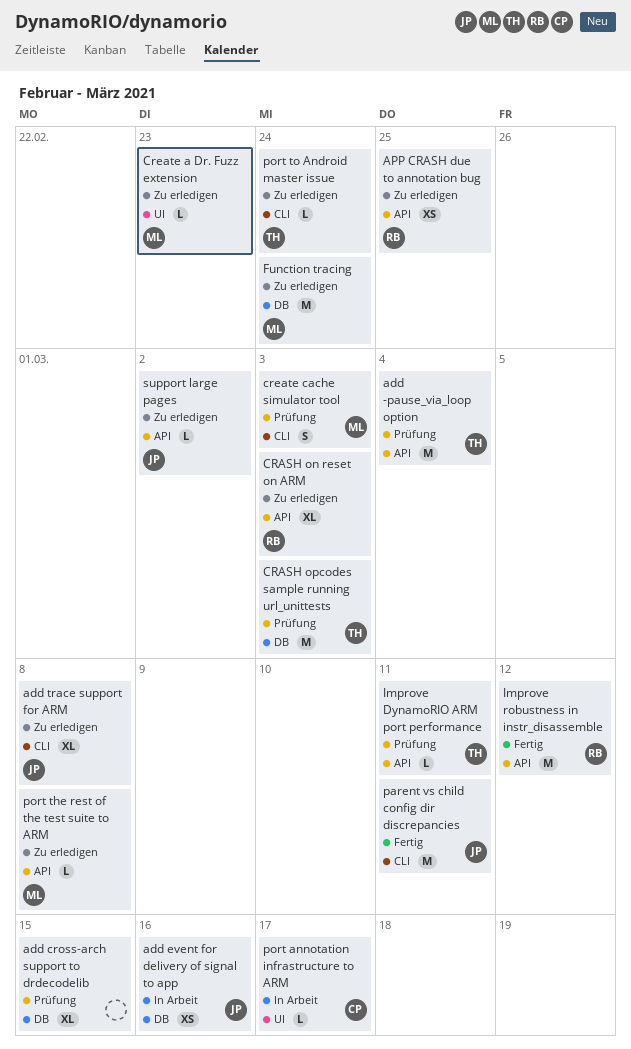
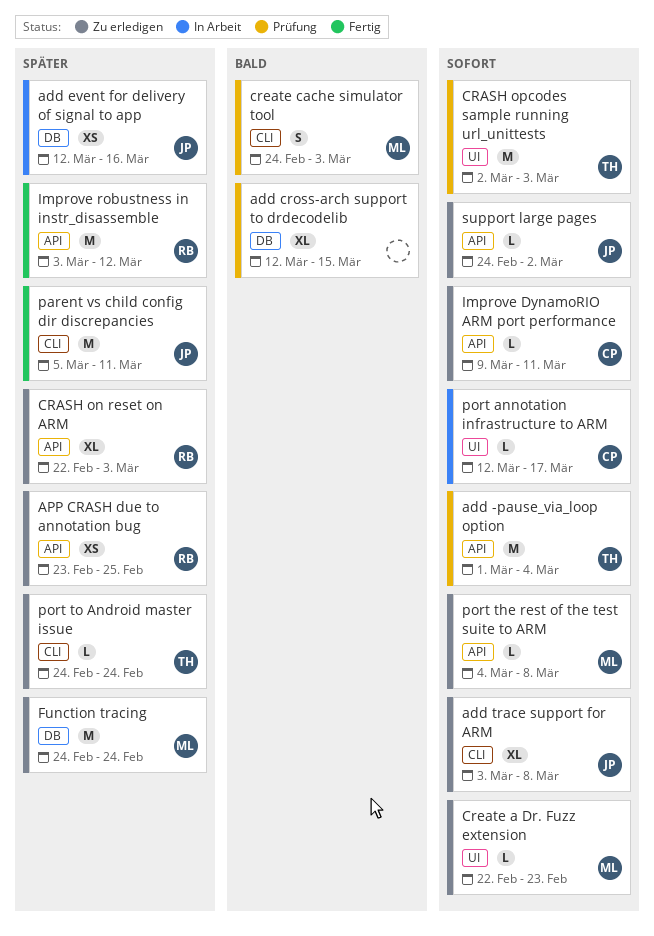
CRASH opcodes sample running url_unittests, label: DB -> UI
Improve DynamoRIO ARM port performance, status: Prüfung -> Zu erledigen
Improve DynamoRIO ARM port performance, owner: TH -> CP

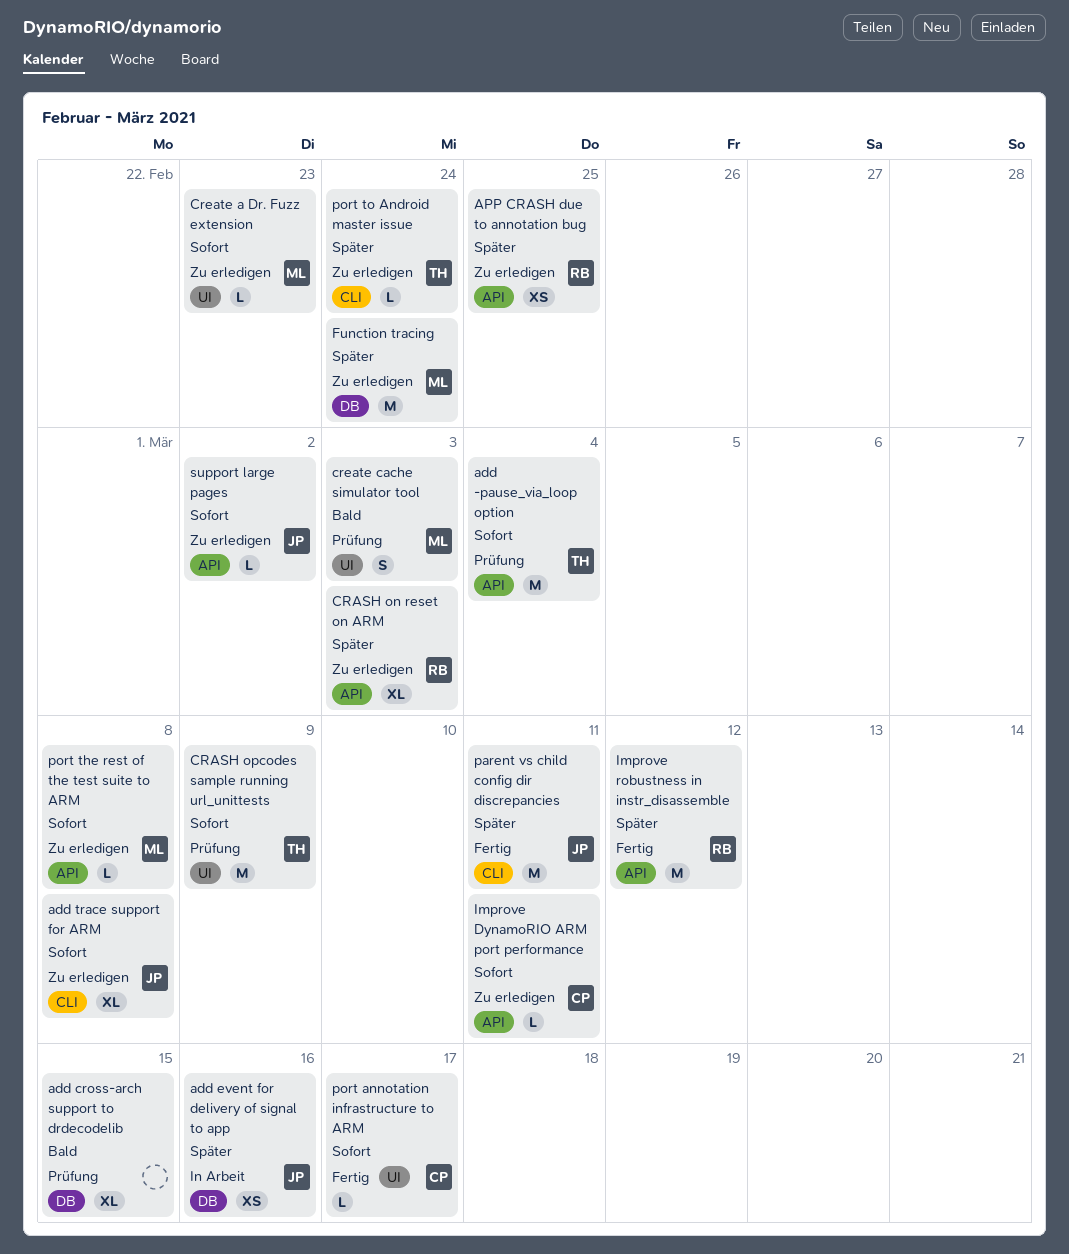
CRASH opcodes sample running url_unittests, due: Mar 3 -> Mar 9
create cache simulator tool, label: CLI -> UI
port annotation infrastructure to ARM, status: In Arbeit -> Fertig

